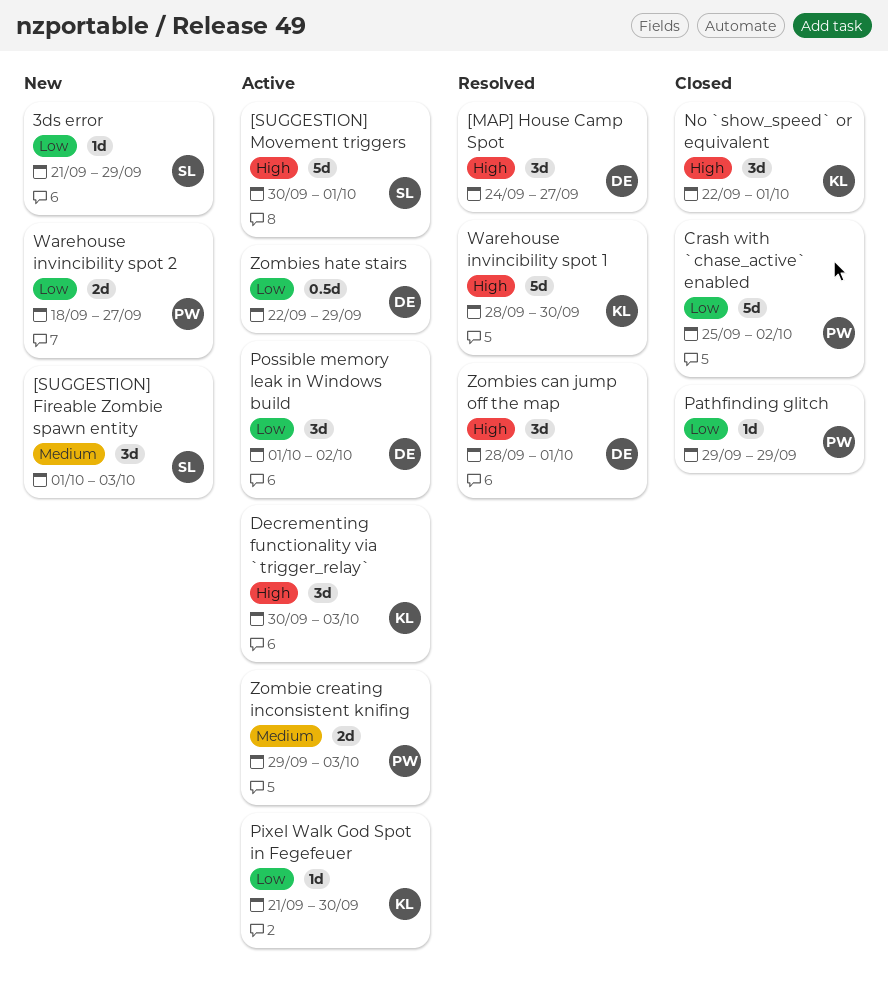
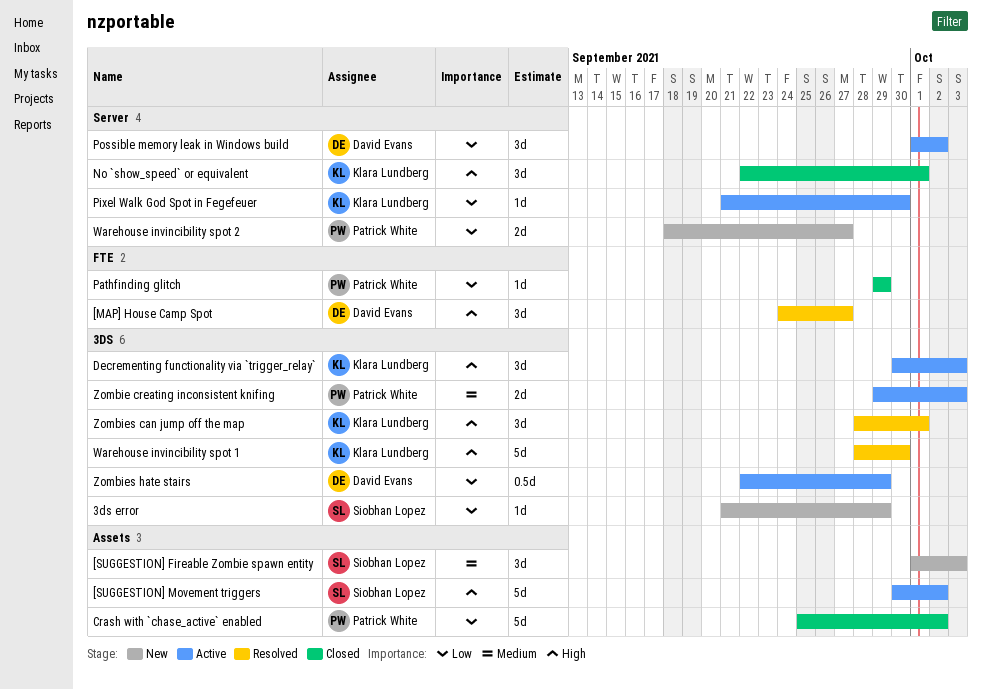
[SUGGESTION] Movement triggers, due: Oct 1 -> Oct 2
Zombies can jump off the map, owner: David Evans -> Klara Lundberg

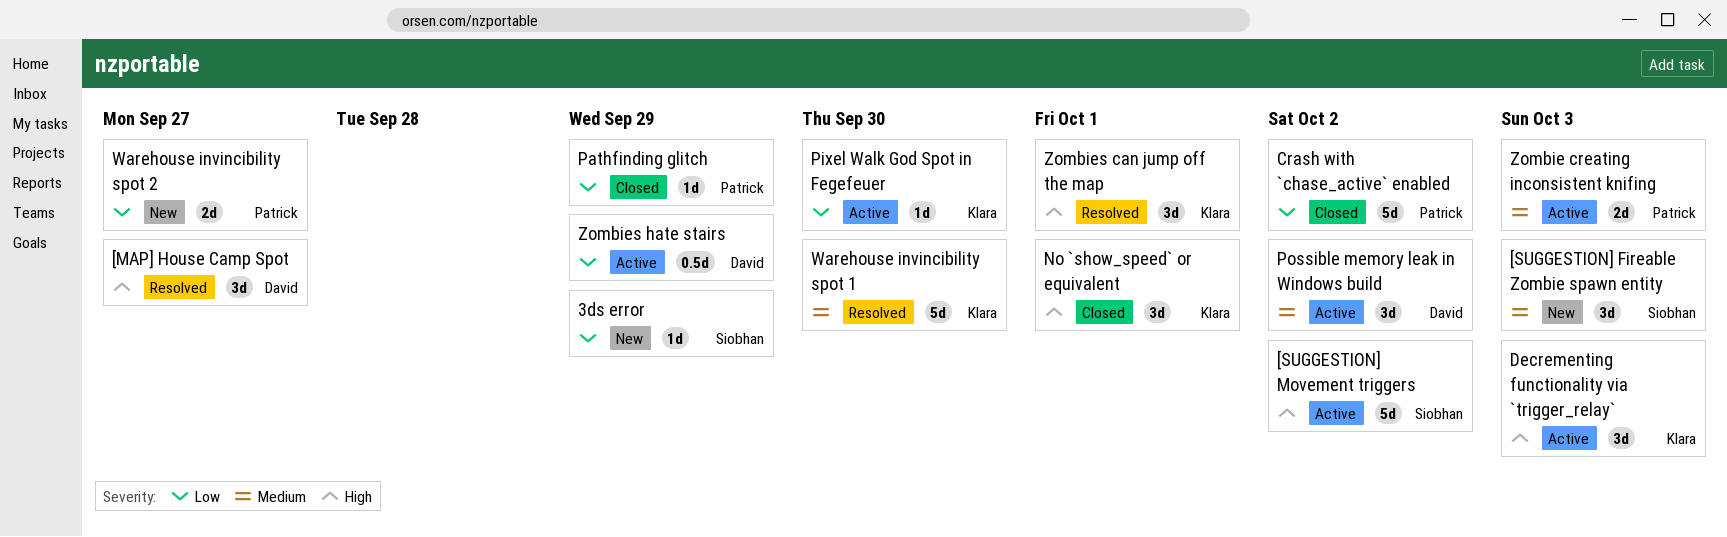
Possible memory leak in Windows build, priority: Low -> Medium
Warehouse invincibility spot 1, priority: High -> Medium

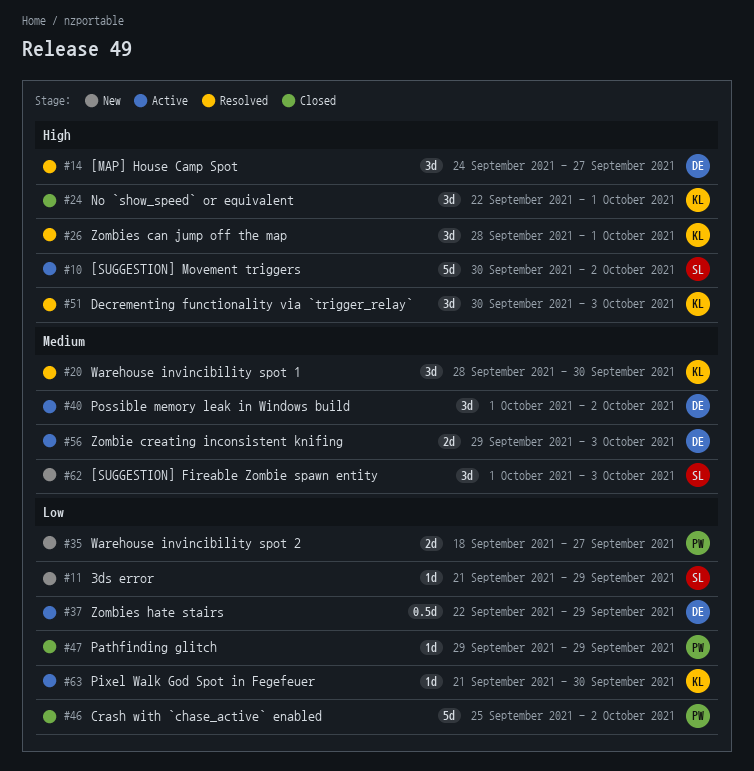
Decrementing functionality via `trigger_relay`, status: Active -> Resolved
Warehouse invincibility spot 1, estimate: 5d -> 3d
Zombie creating inconsistent knifing, owner: Patrick -> David

